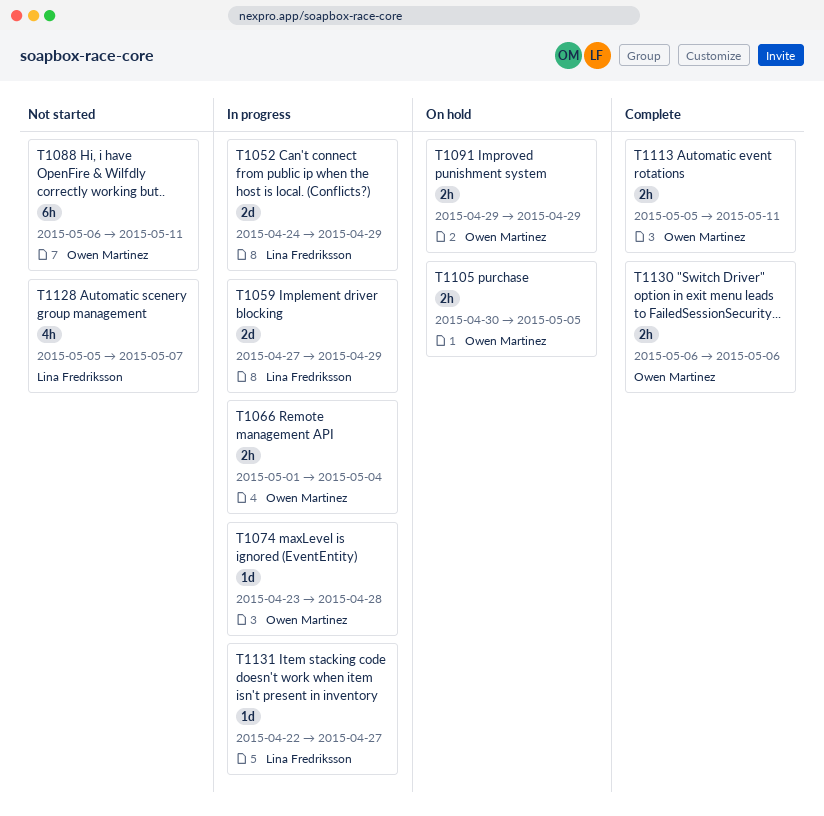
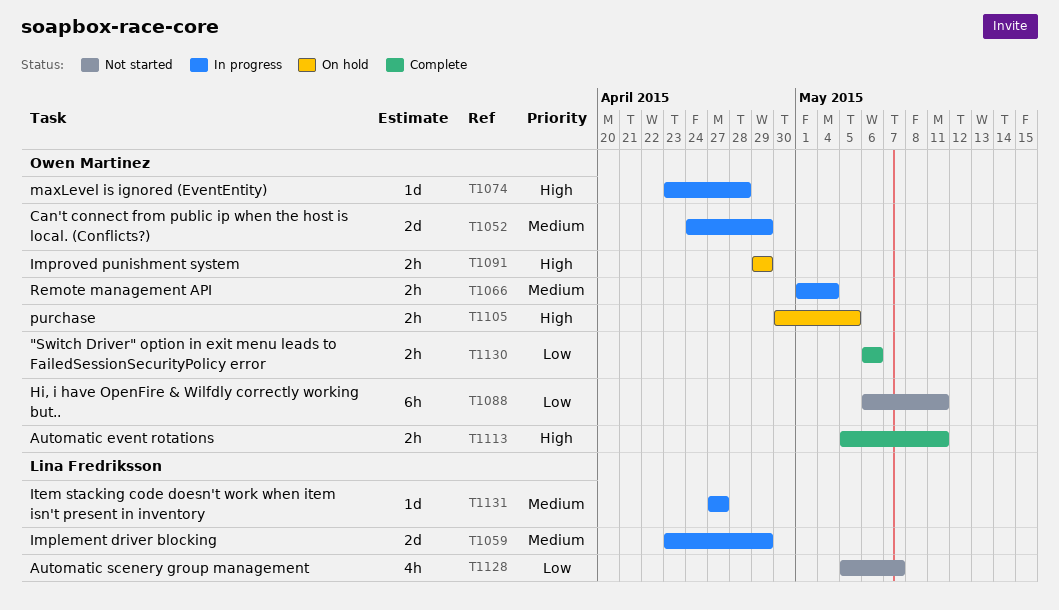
T1052, owner: Lina Fredriksson -> Owen Martinez
T1059, start: Apr 27 -> Apr 23
T1131, start: Apr 22 -> Apr 27

